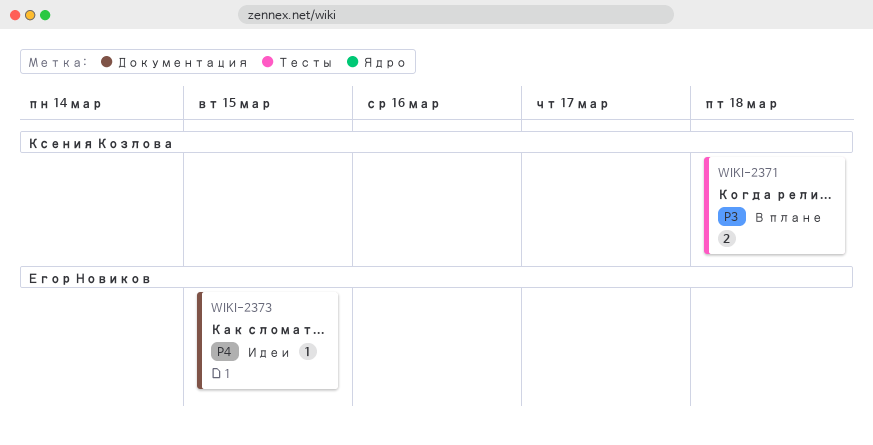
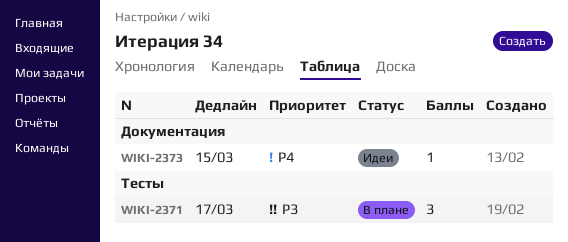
WIKI-2371, estimate: 2 -> 3
WIKI-2371, due: Mar 18 -> Mar 17

